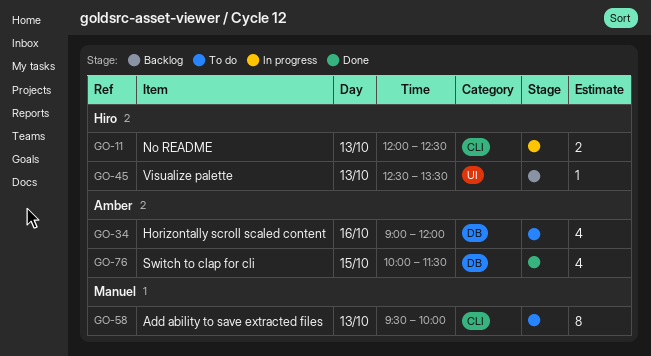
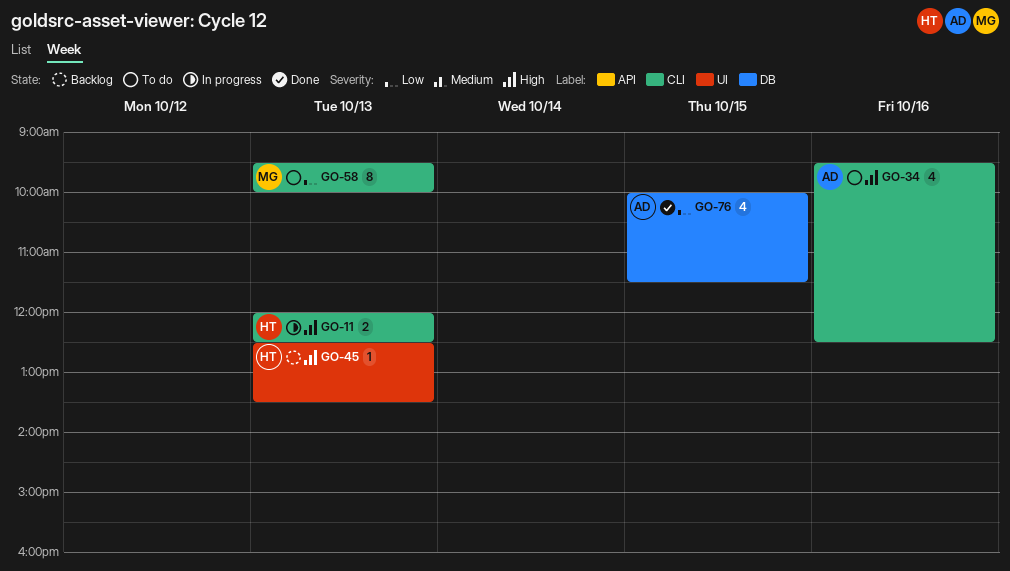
GO-34, label: DB -> CLI
GO-34, begins: 09:00 -> 09:30
GO-34, ends: 12:00 -> 12:30

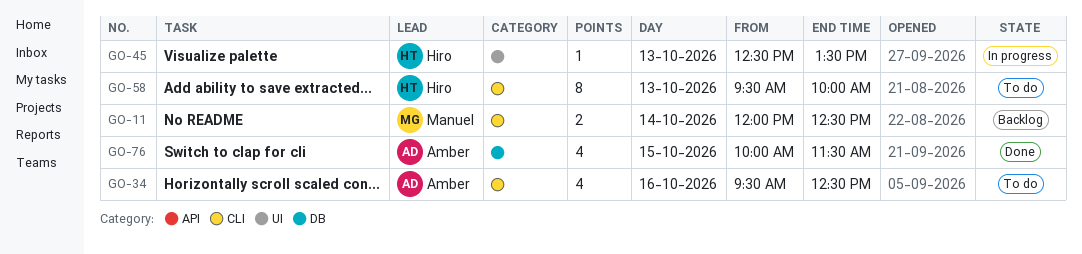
GO-11, status: In progress -> Backlog
GO-11, owner: Hiro -> Manuel
GO-11, day: Oct 13 -> Oct 14
GO-45, status: Backlog -> In progress
GO-58, owner: Manuel -> Hiro

